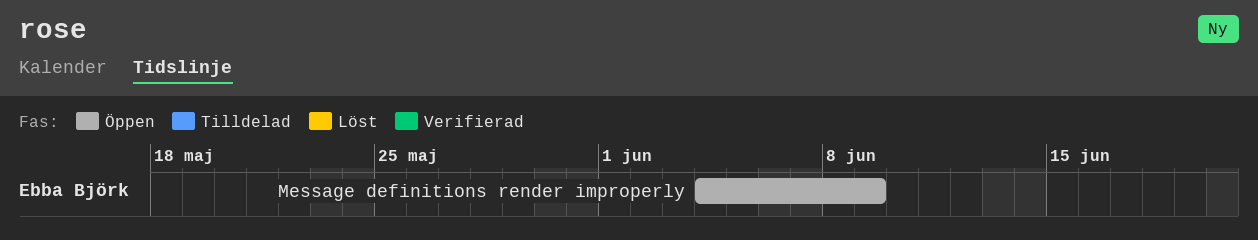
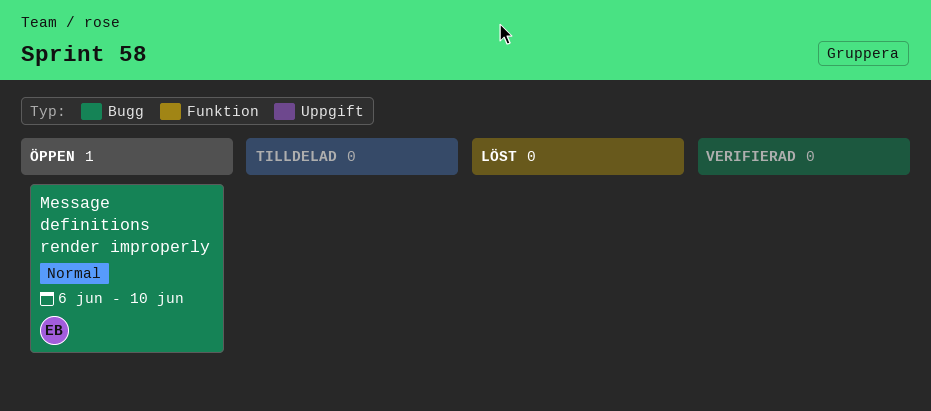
Message definitions render improperly, start: Jun 4 -> Jun 6
Message definitions render improperly, due: Jun 9 -> Jun 10

